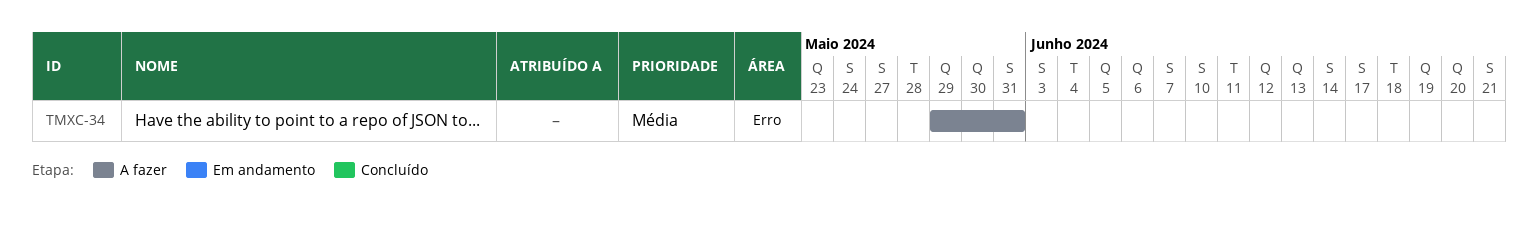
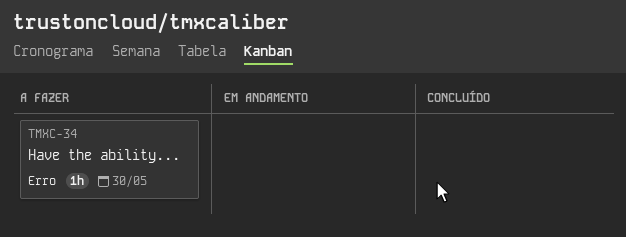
TMXC-34, due: May 31 -> May 30

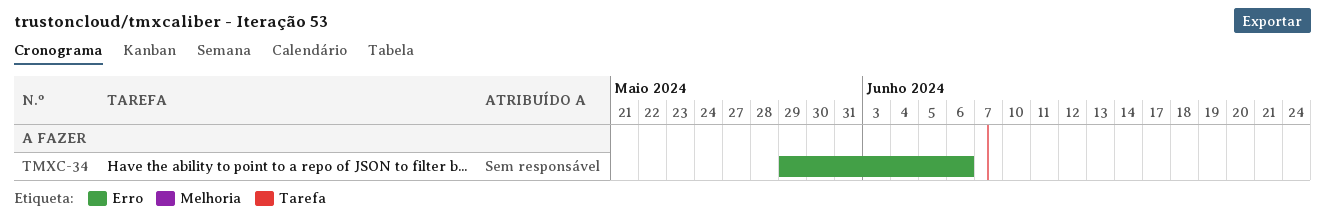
TMXC-34, due: May 30 -> Jun 6

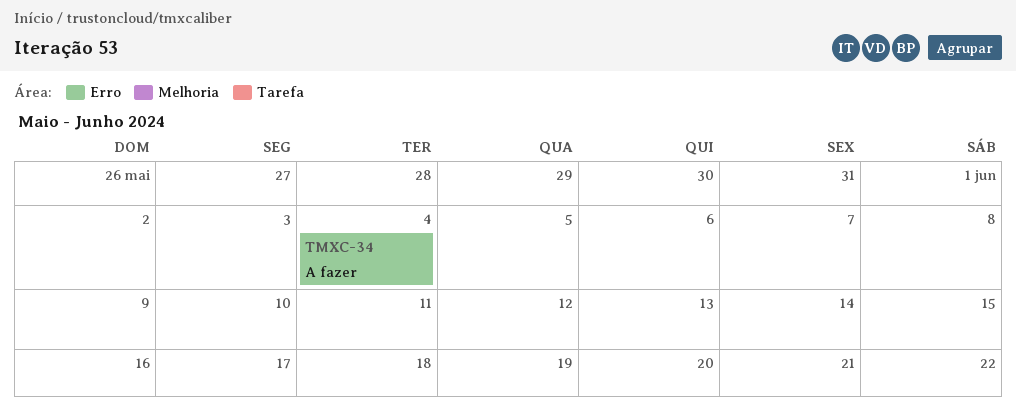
TMXC-34, due: Jun 6 -> Jun 4

